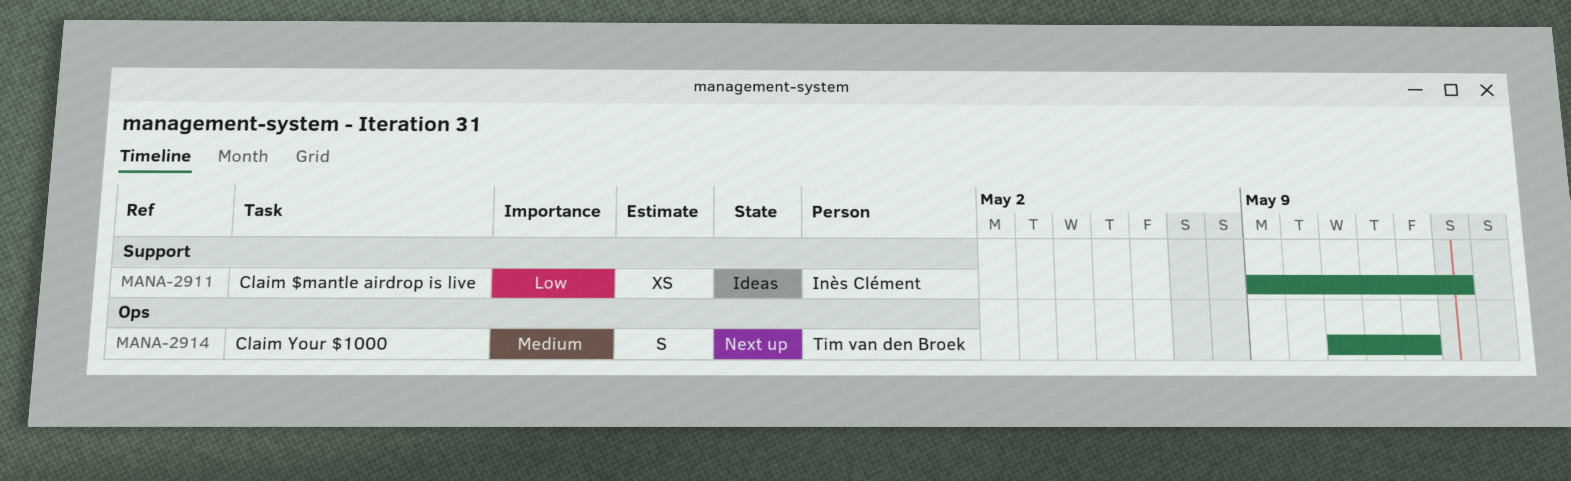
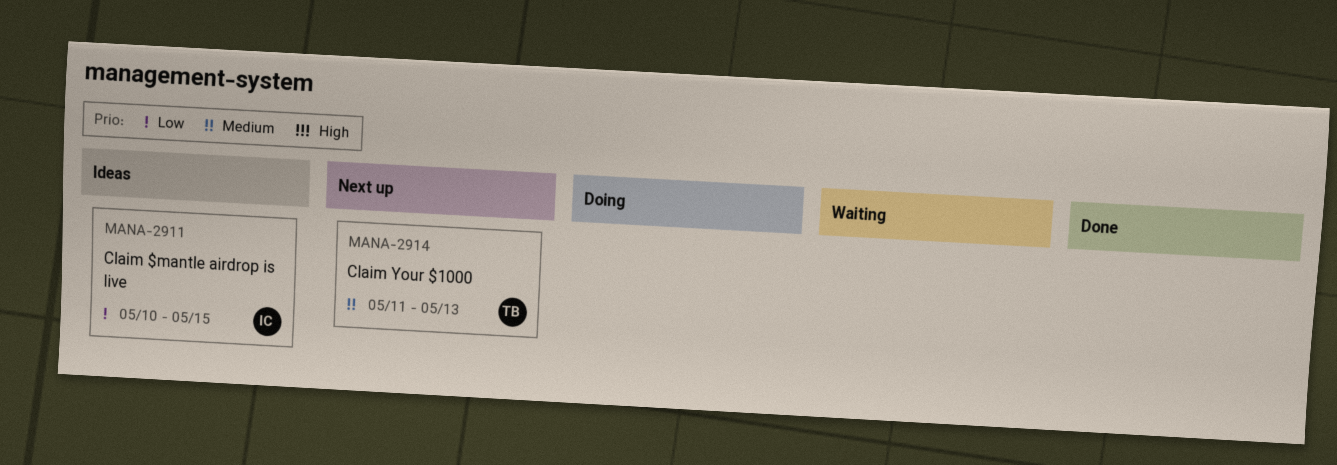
MANA-2911, start: May 9 -> May 10
MANA-2911, due: May 14 -> May 15

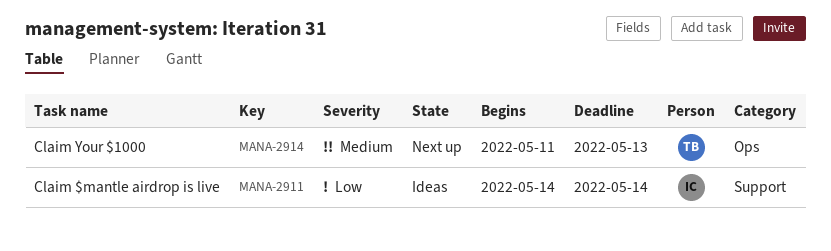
MANA-2911, start: May 10 -> May 14
MANA-2911, due: May 15 -> May 14

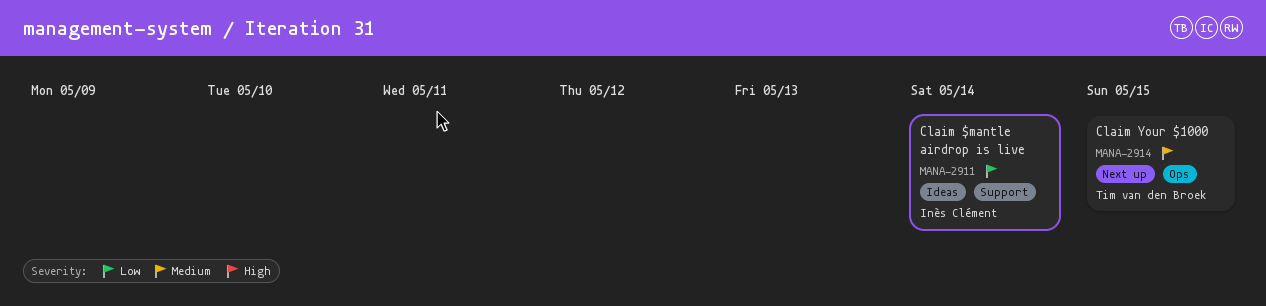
MANA-2914, due: May 13 -> May 15

